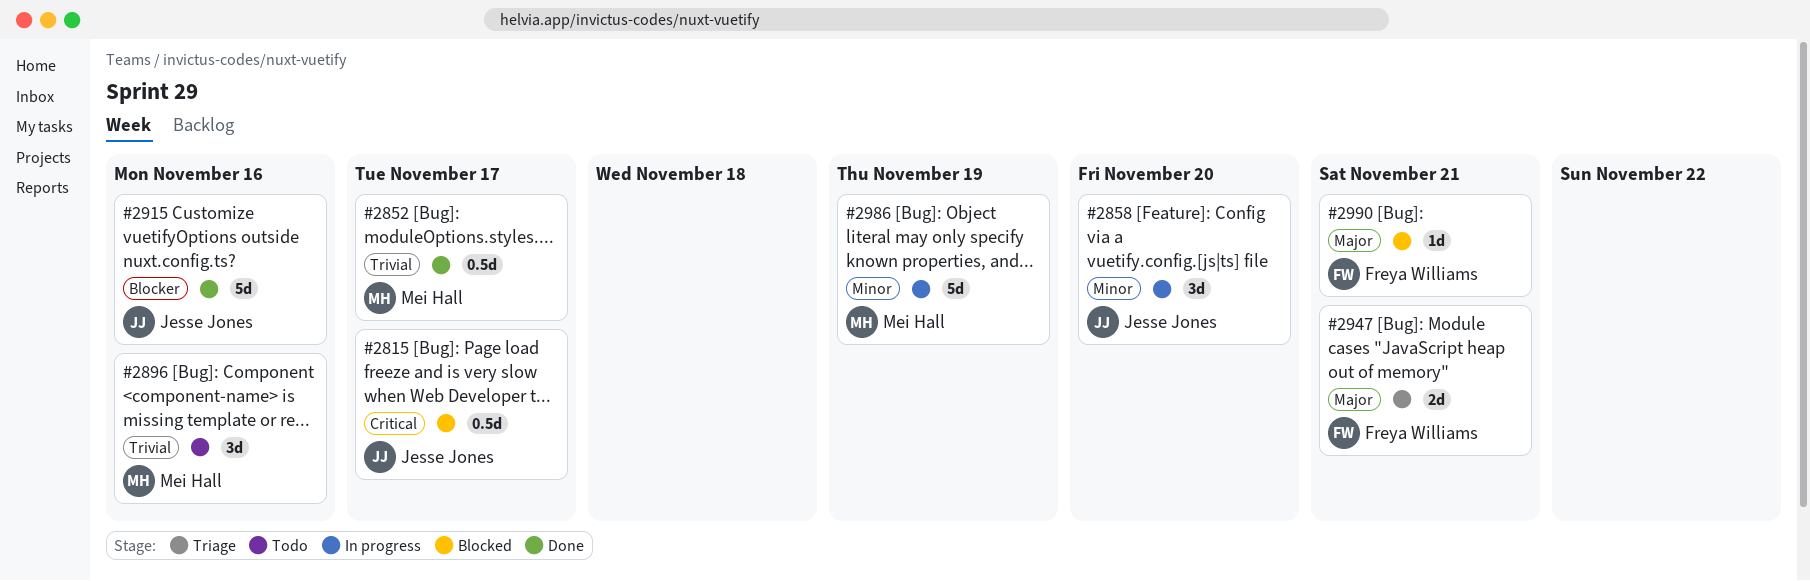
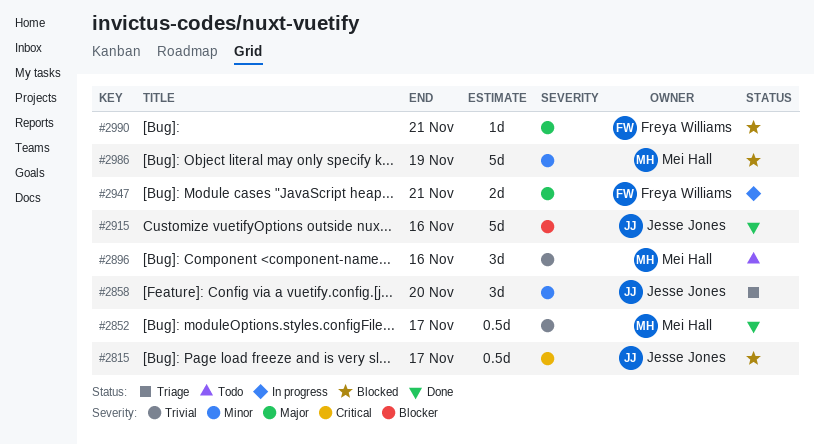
#2858, status: In progress -> Triage
#2947, status: Triage -> In progress
#2986, status: In progress -> Blocked

